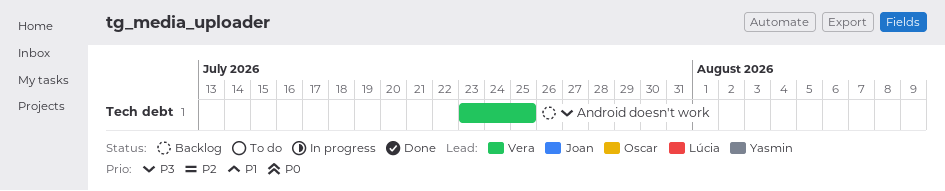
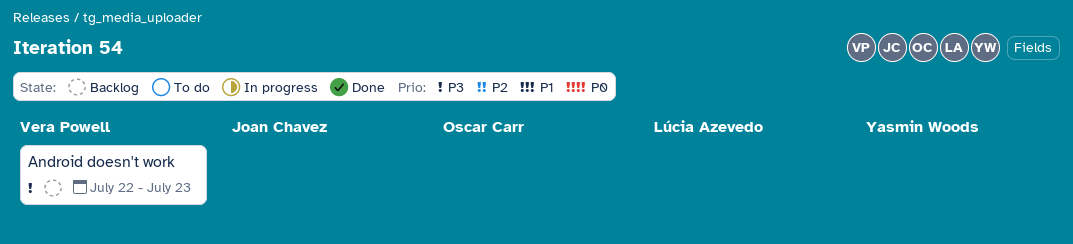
Android doesn't work, start: Jul 23 -> Jul 22
Android doesn't work, due: Jul 25 -> Jul 23

